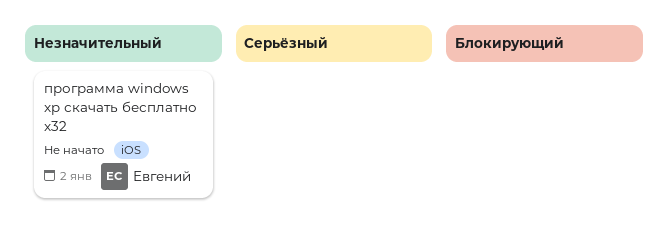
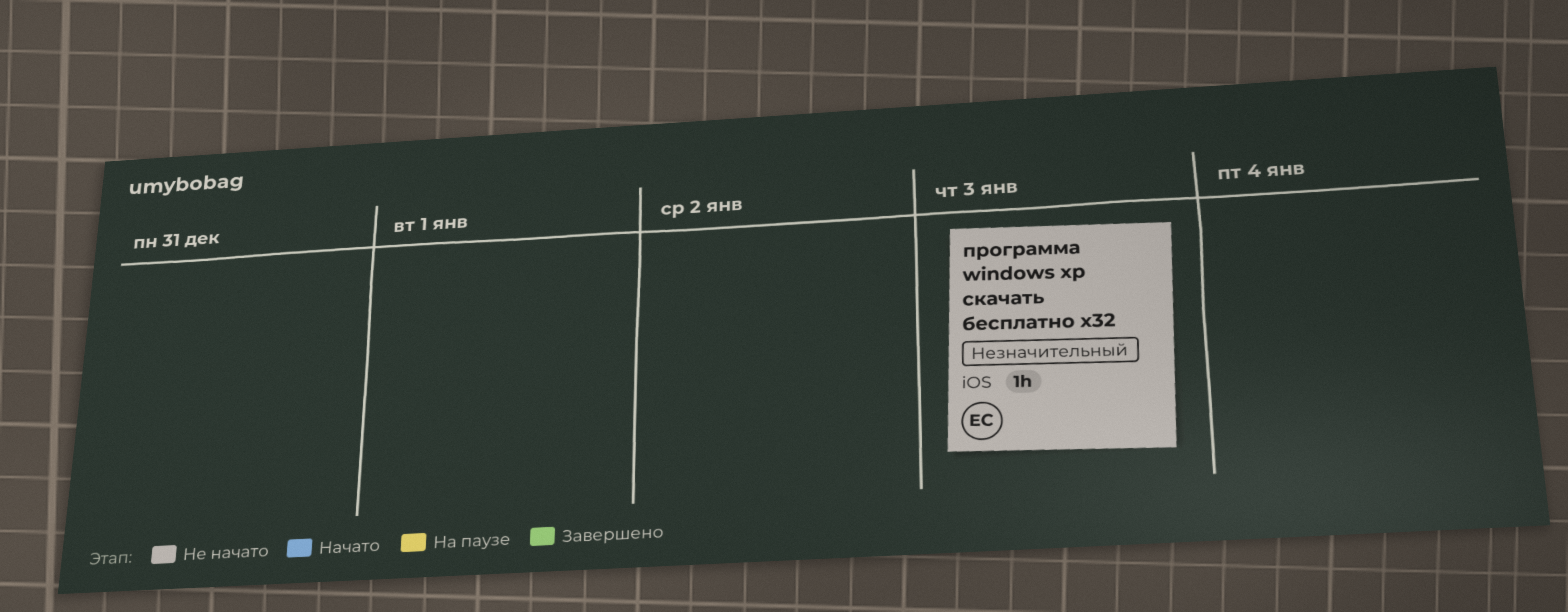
программа windows xp скачать бесплатно x32, due: Jan 2 -> Jan 3

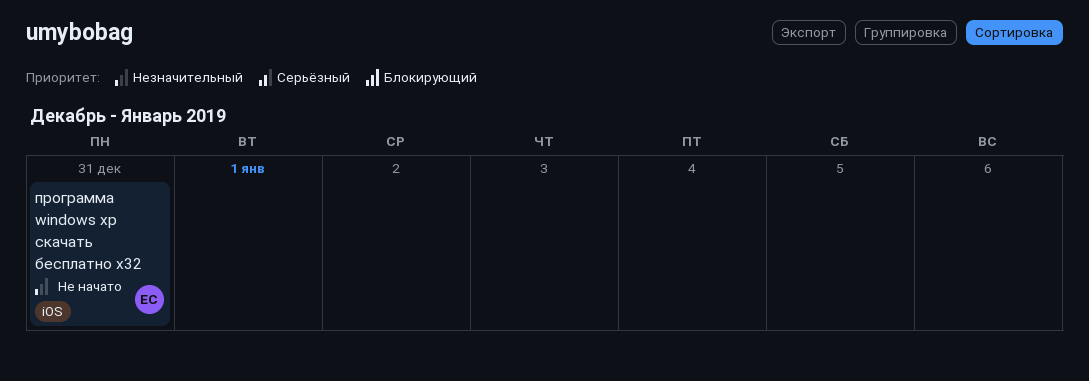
программа windows xp скачать бесплатно x32, due: Jan 3 -> Dec 31

